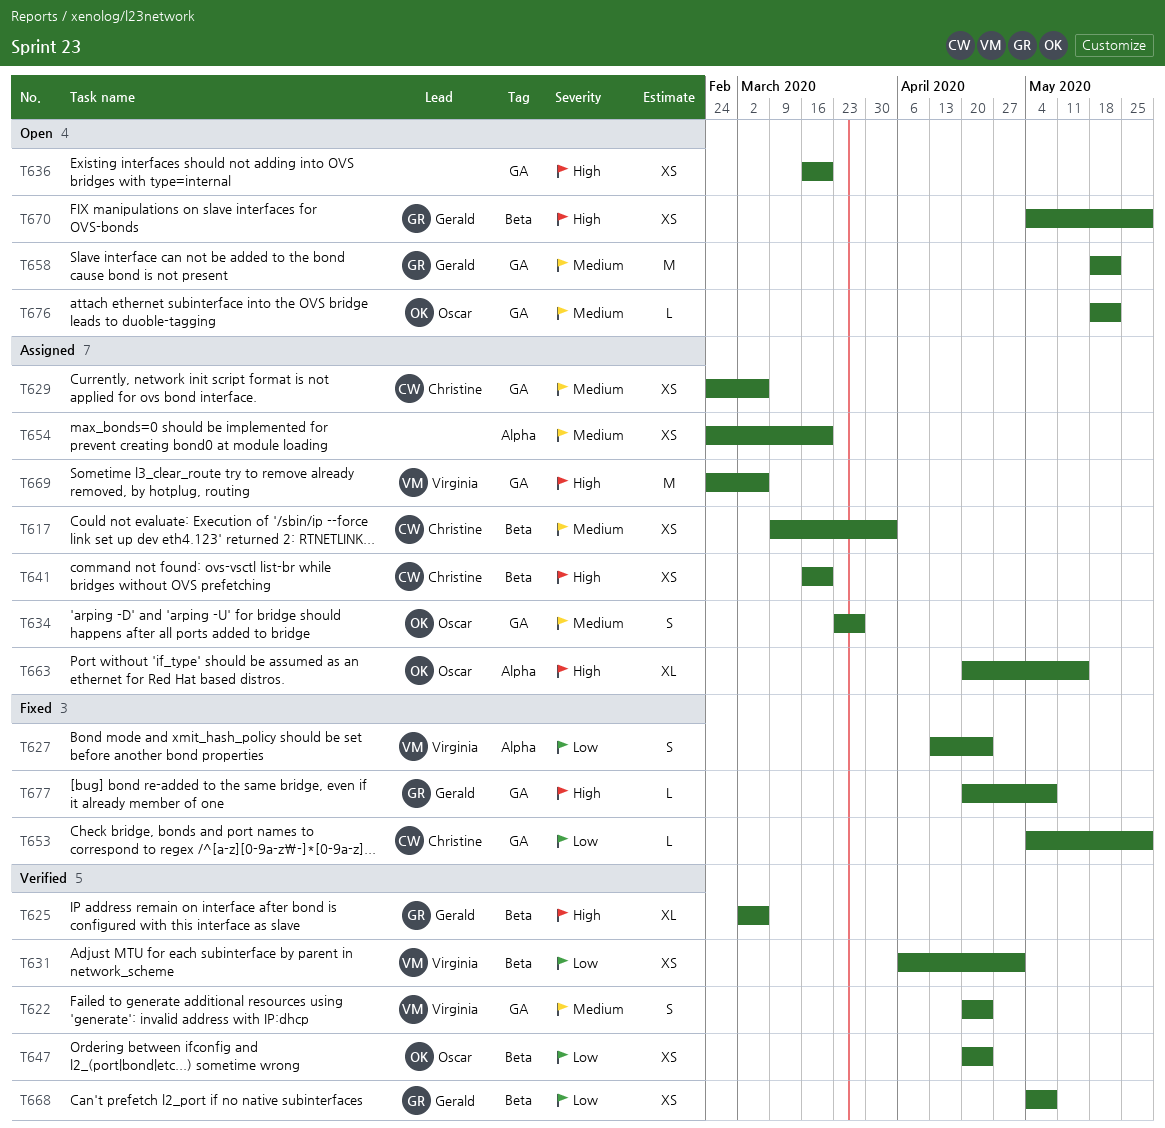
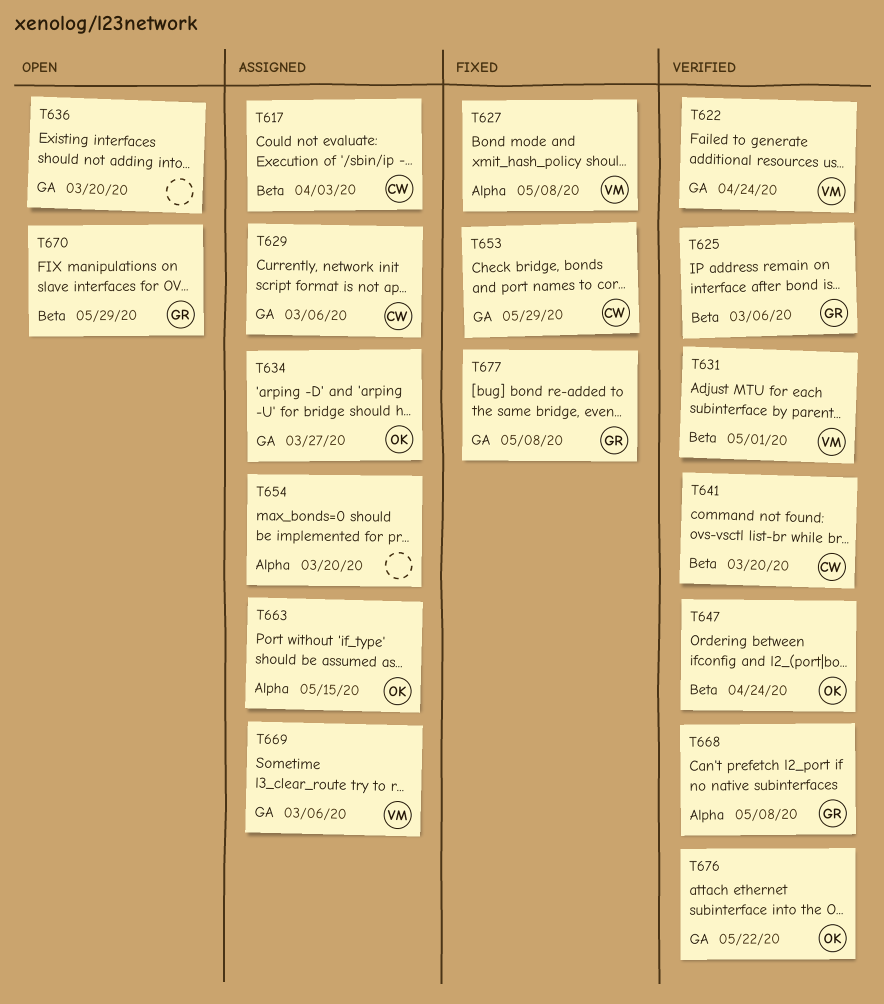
T627, due: Apr 24 -> May 8
T641, status: Assigned -> Verified
T658: present -> none
T668, label: Beta -> Alpha
T676, status: Open -> Verified

